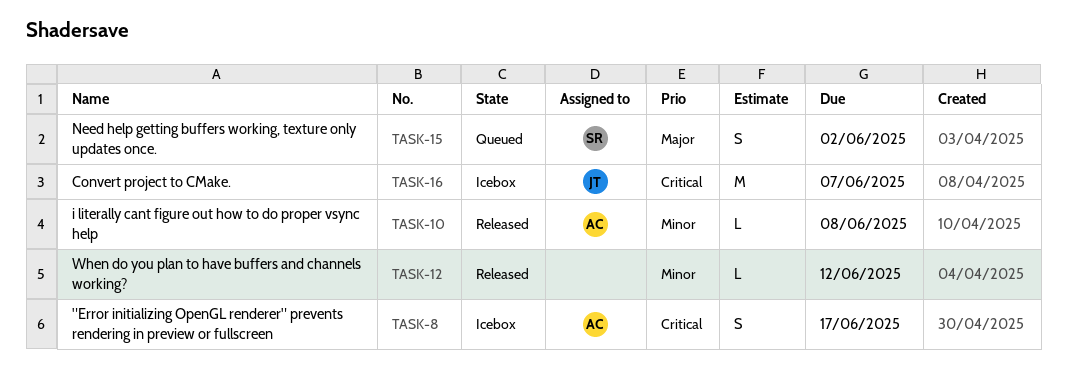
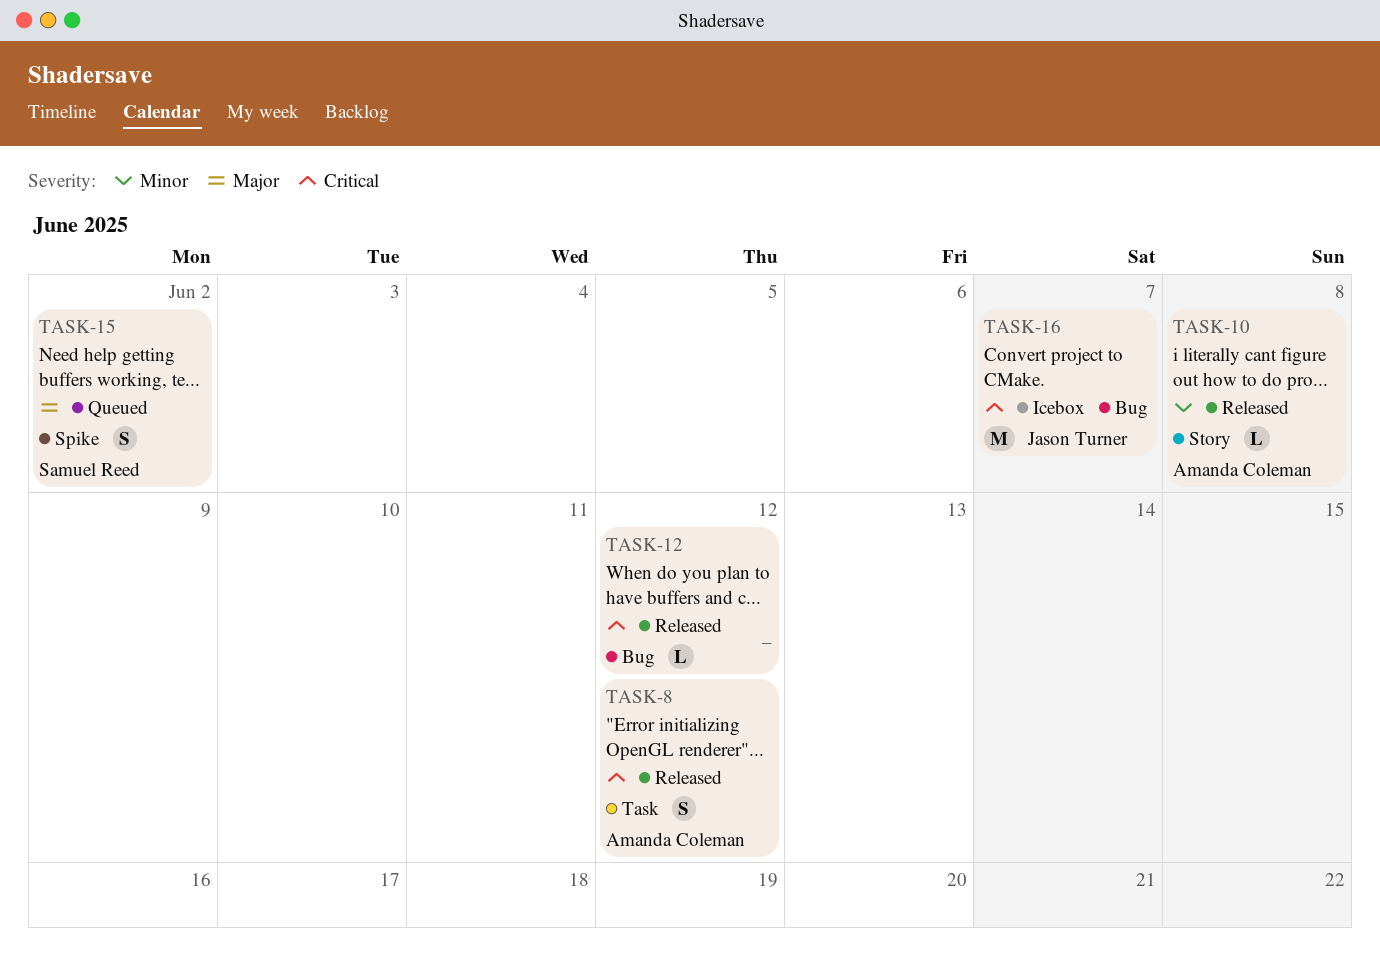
TASK-8, status: Icebox -> Released
TASK-8, due: Jun 17 -> Jun 12
TASK-12, priority: Minor -> Critical

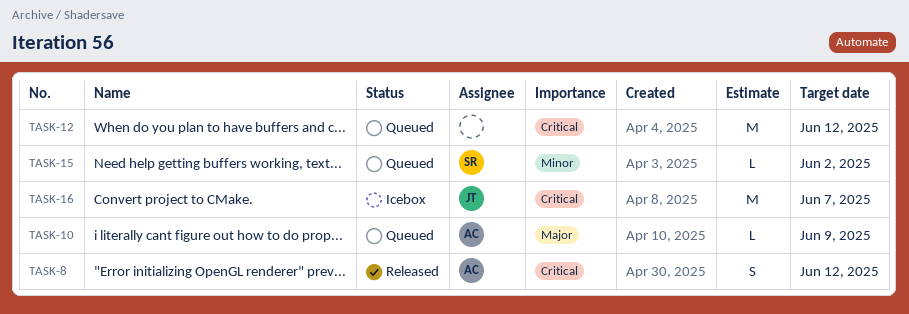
TASK-10, status: Released -> Queued
TASK-10, priority: Minor -> Major
TASK-10, due: Jun 8 -> Jun 9
TASK-12, status: Released -> Queued
TASK-12, estimate: L -> M
TASK-15, priority: Major -> Minor
TASK-15, estimate: S -> L

